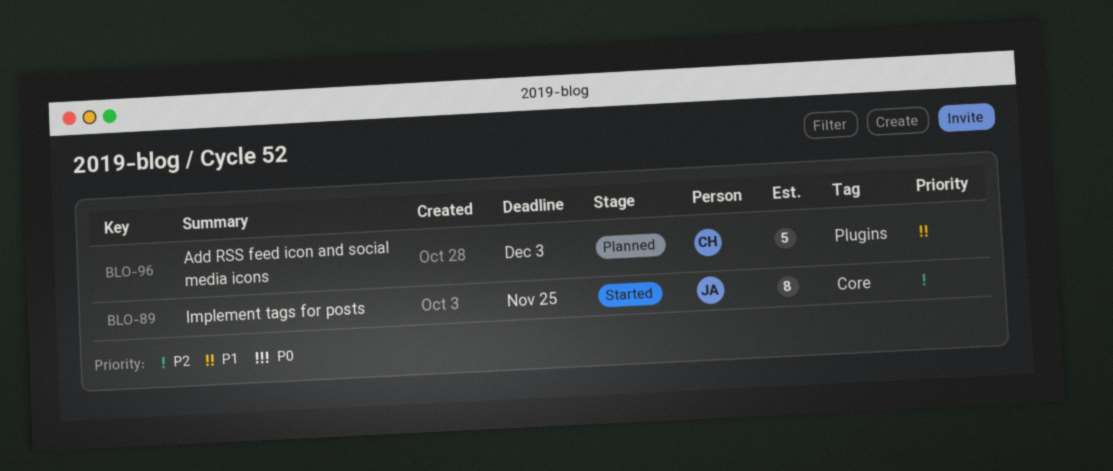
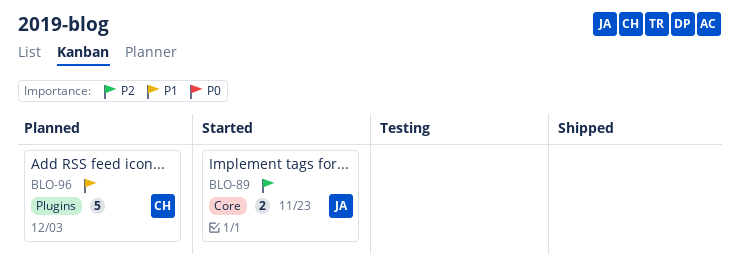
BLO-89, estimate: 8 -> 2
BLO-89, due: Nov 25 -> Nov 23

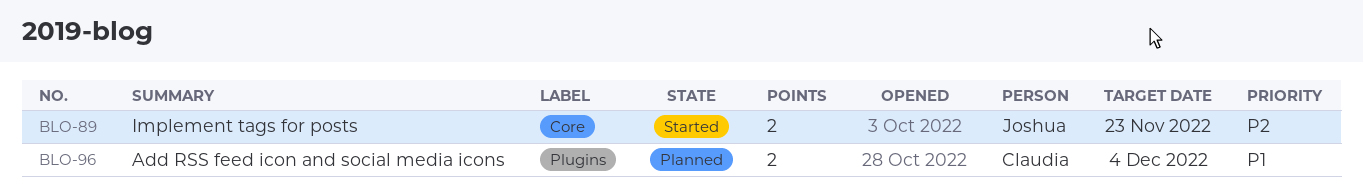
BLO-96, estimate: 5 -> 2
BLO-96, due: Dec 3 -> Dec 4

